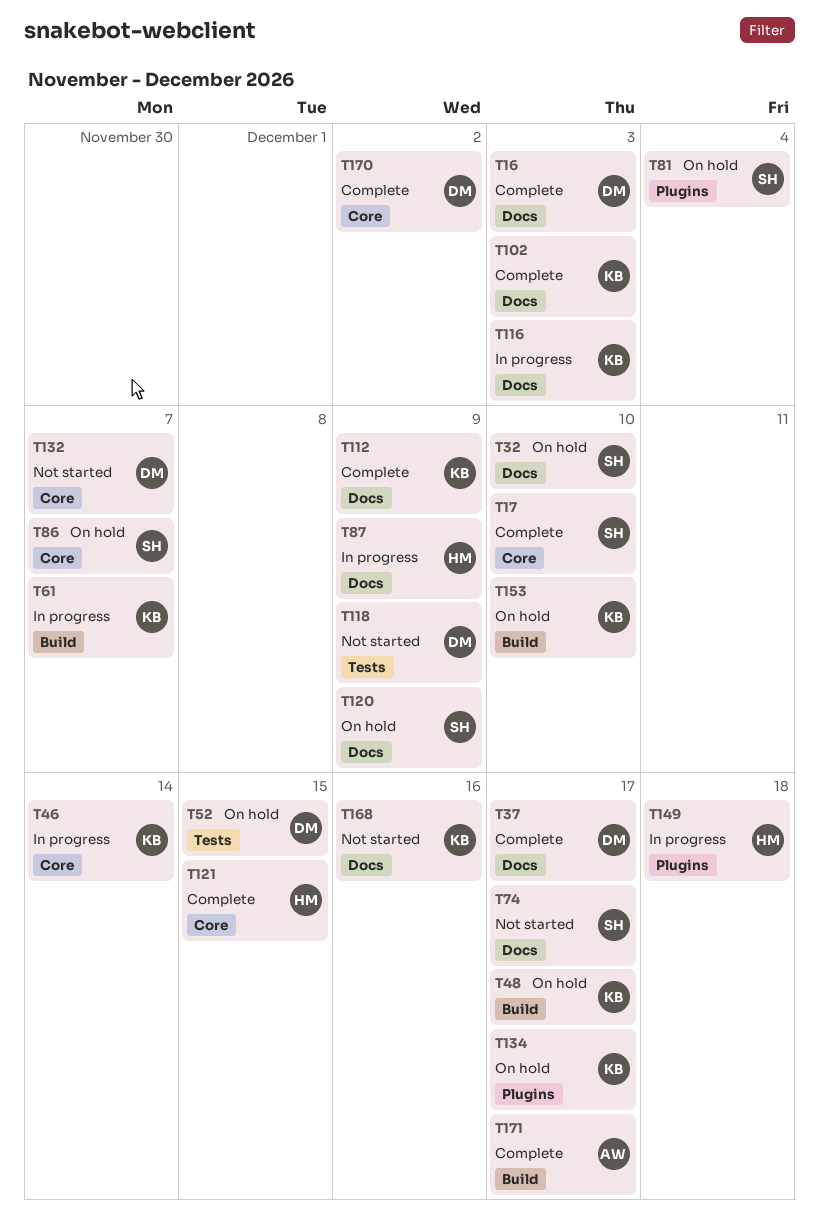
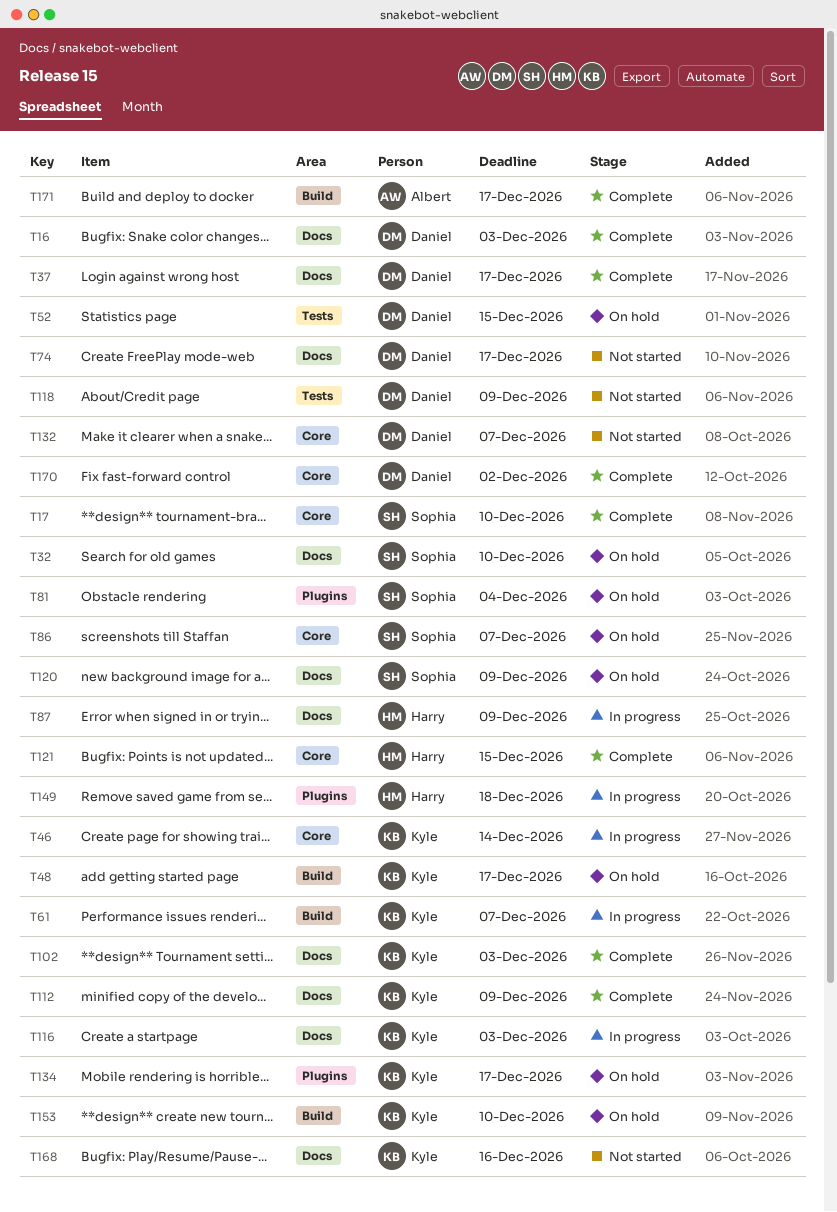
T74, owner: Sophia -> Daniel

